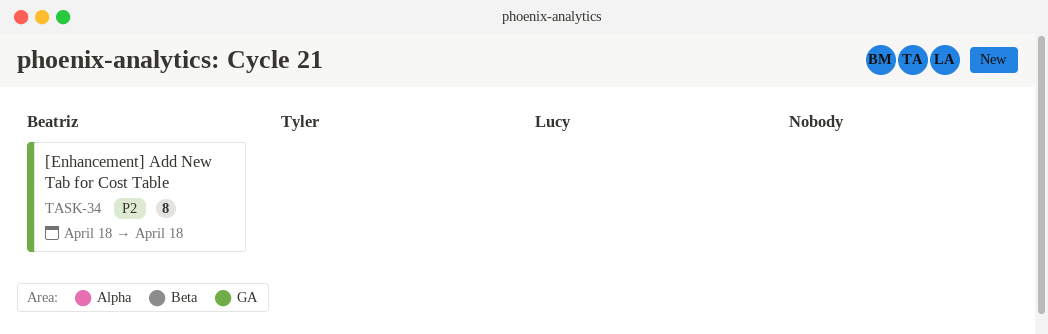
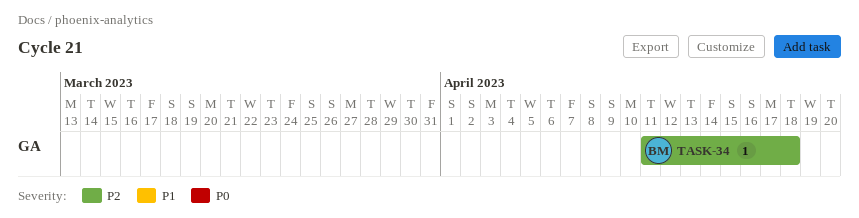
TASK-34, estimate: 8 -> 1
TASK-34, start: Apr 18 -> Apr 11

